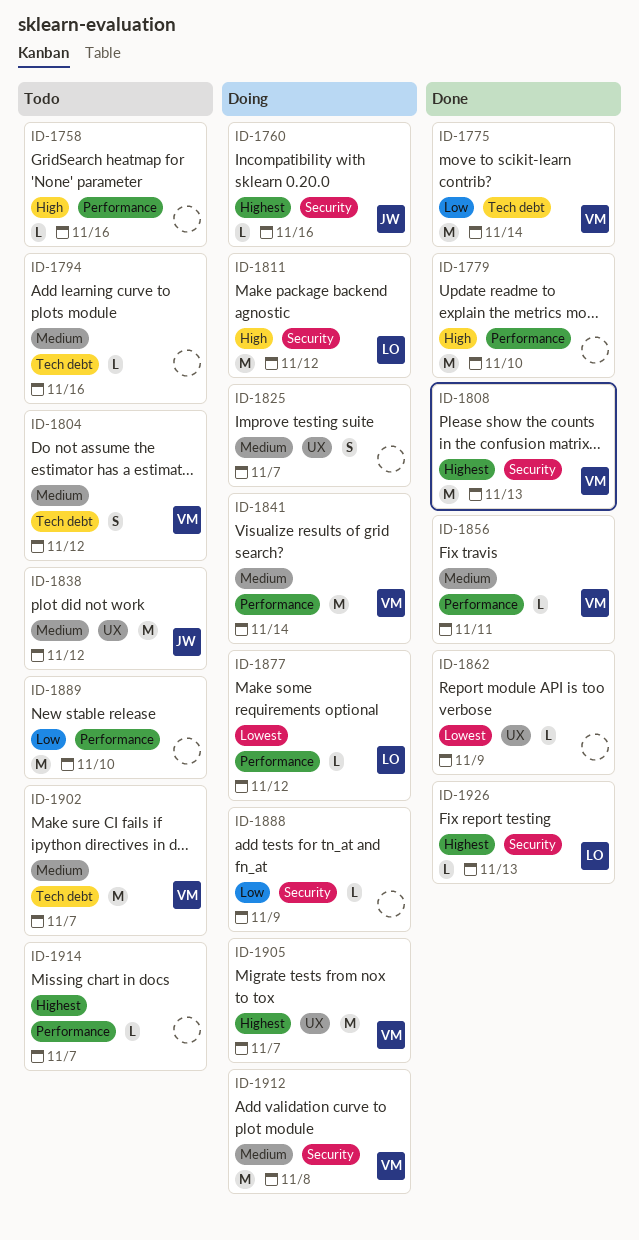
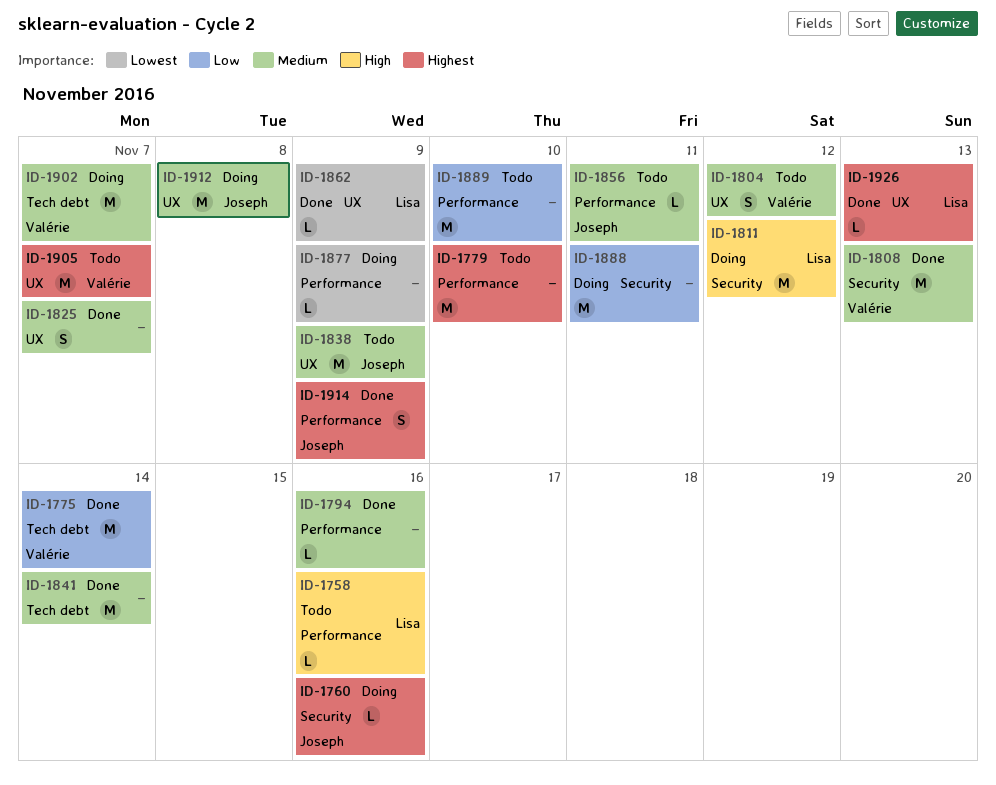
ID-1758, owner: none -> Lisa
ID-1779, status: Done -> Todo
ID-1779, priority: High -> Highest
ID-1794, status: Todo -> Done
ID-1794, label: Tech debt -> Performance
ID-1804, label: Tech debt -> UX
ID-1808, priority: Highest -> Medium
ID-1825, status: Doing -> Done
ID-1838, due: Nov 12 -> Nov 9
ID-1841, status: Doing -> Done
ID-1841, owner: Valérie -> none
ID-1841, label: Performance -> Tech debt
ID-1856, status: Done -> Todo
ID-1856, owner: Valérie -> Joseph
ID-1862, owner: none -> Lisa
ID-1877, owner: Lisa -> none
ID-1877, due: Nov 12 -> Nov 9
ID-1888, estimate: L -> M
ID-1888, due: Nov 9 -> Nov 11
ID-1902, status: Todo -> Doing
ID-1905, status: Doing -> Todo
ID-1912, owner: Valérie -> Joseph
ID-1912, label: Security -> UX
ID-1914, status: Todo -> Done
ID-1914, owner: none -> Joseph
ID-1914, estimate: L -> S
ID-1914, due: Nov 7 -> Nov 9
ID-1926, label: Security -> UX

